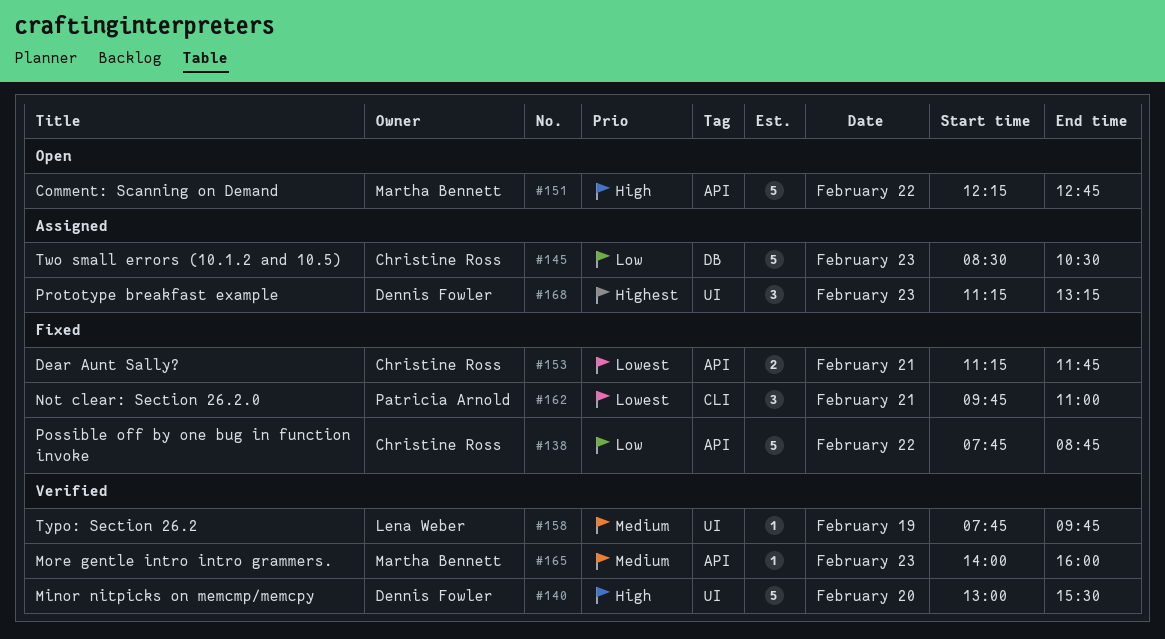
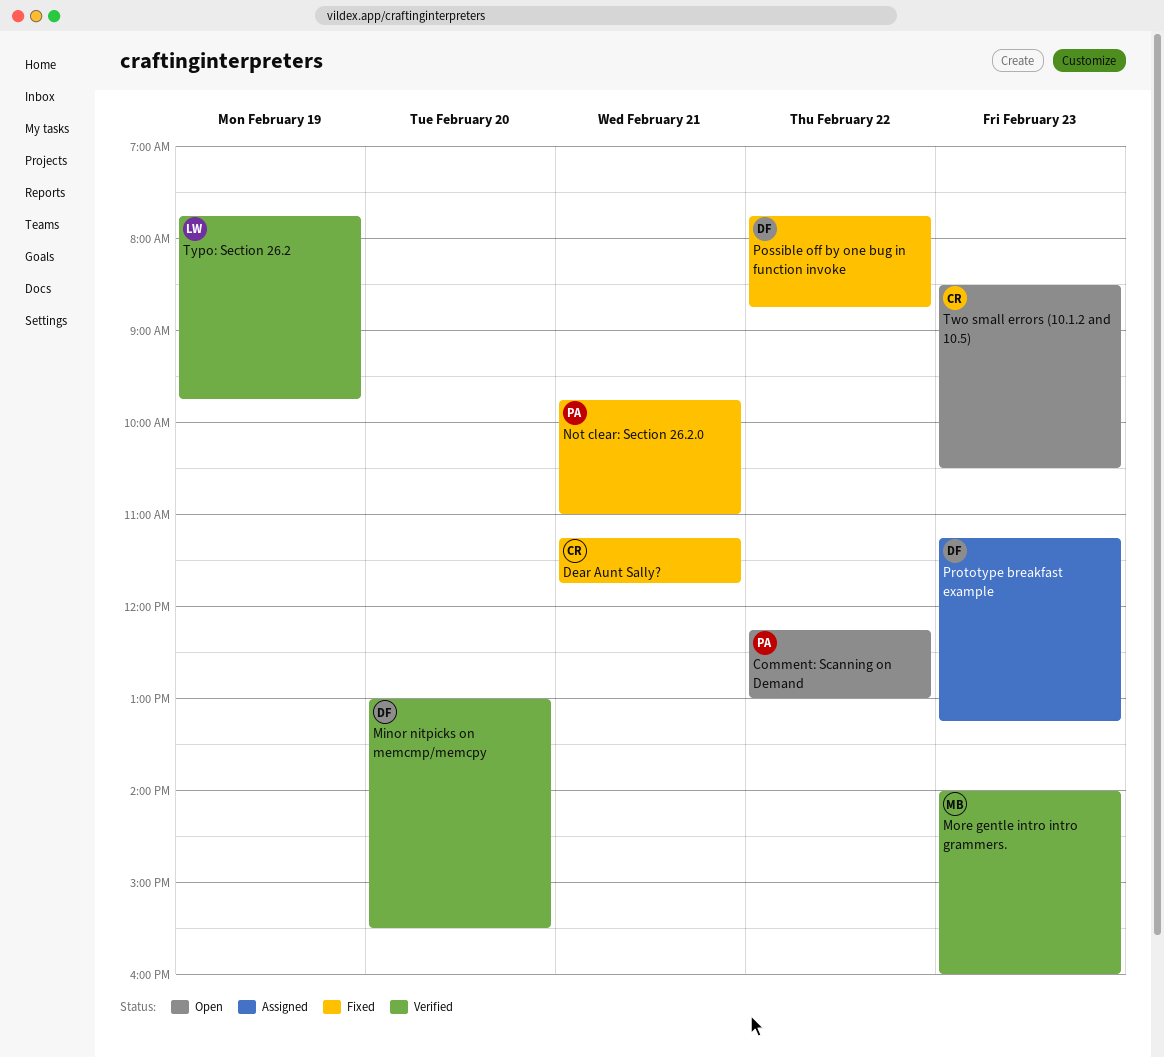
Comment: Scanning on Demand, owner: Martha Bennett -> Patricia Arnold
Comment: Scanning on Demand, ends: 12:45 -> 13:00
Possible off by one bug in function invoke, owner: Christine Ross -> Dennis Fowler
Two small errors (10.1.2 and 10.5), status: Assigned -> Open

